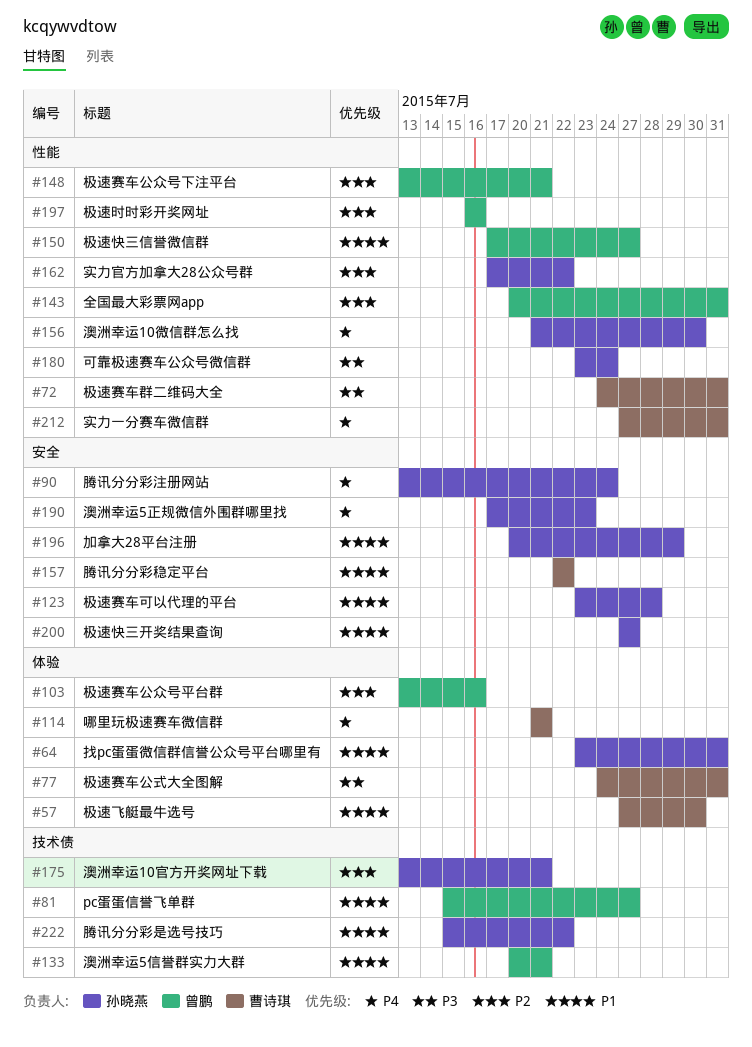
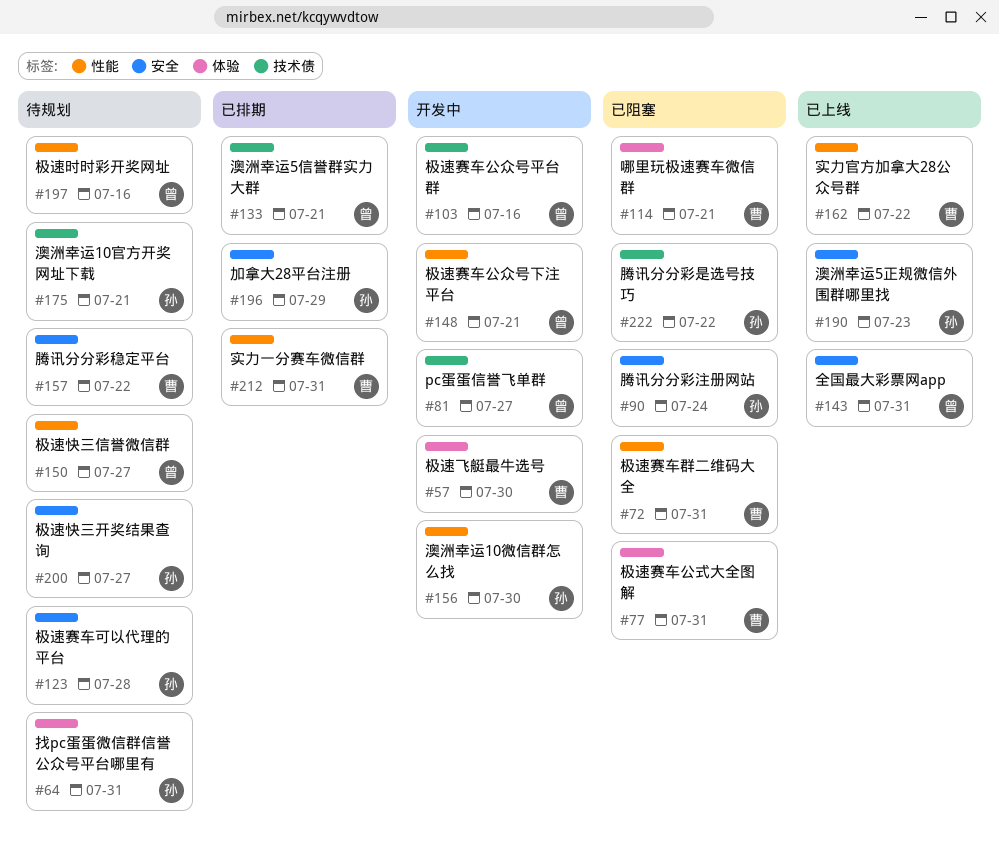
#103, label: 体验 -> 技术债
#143, label: 性能 -> 安全
#162, owner: 孙晓燕 -> 曹诗琪
#180: present -> none

